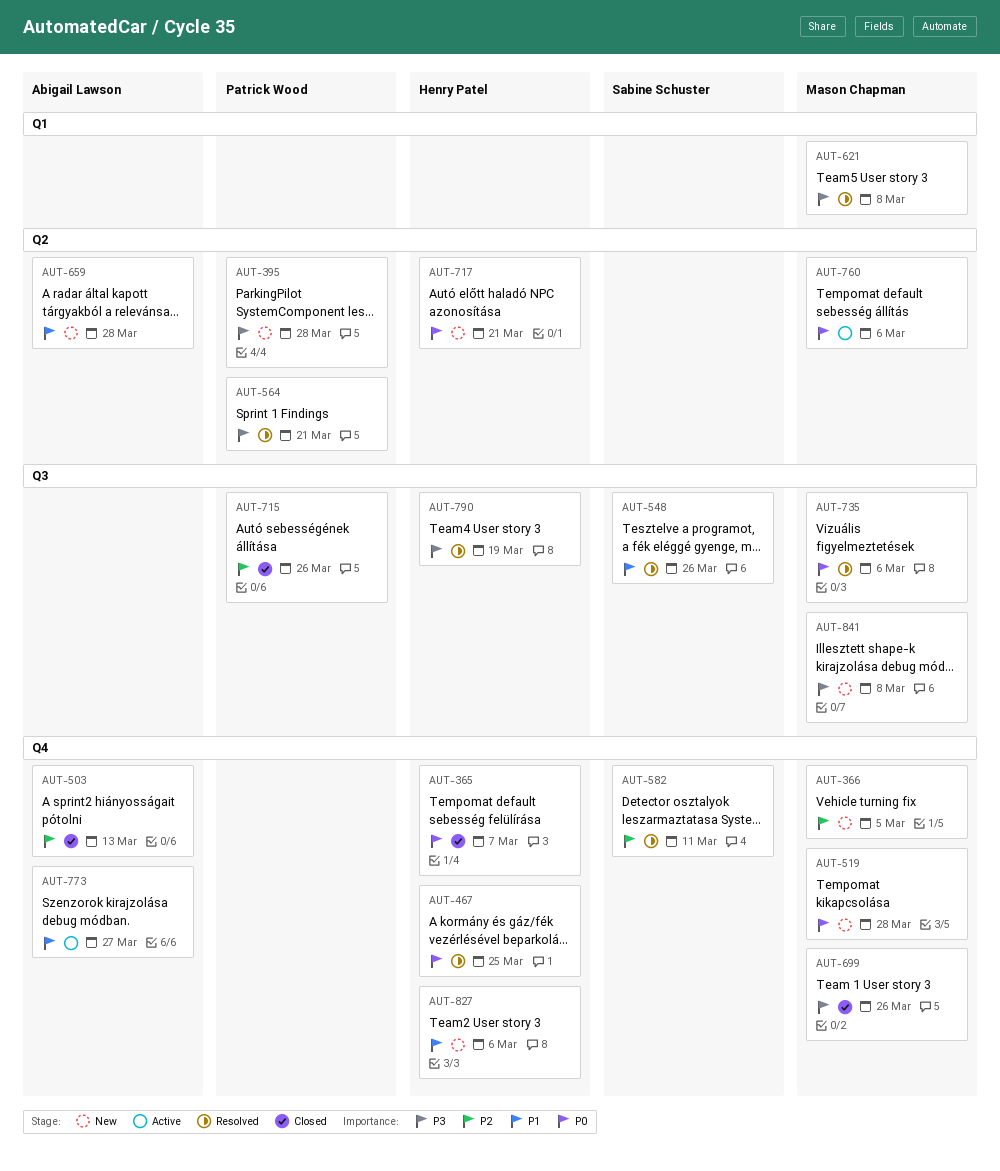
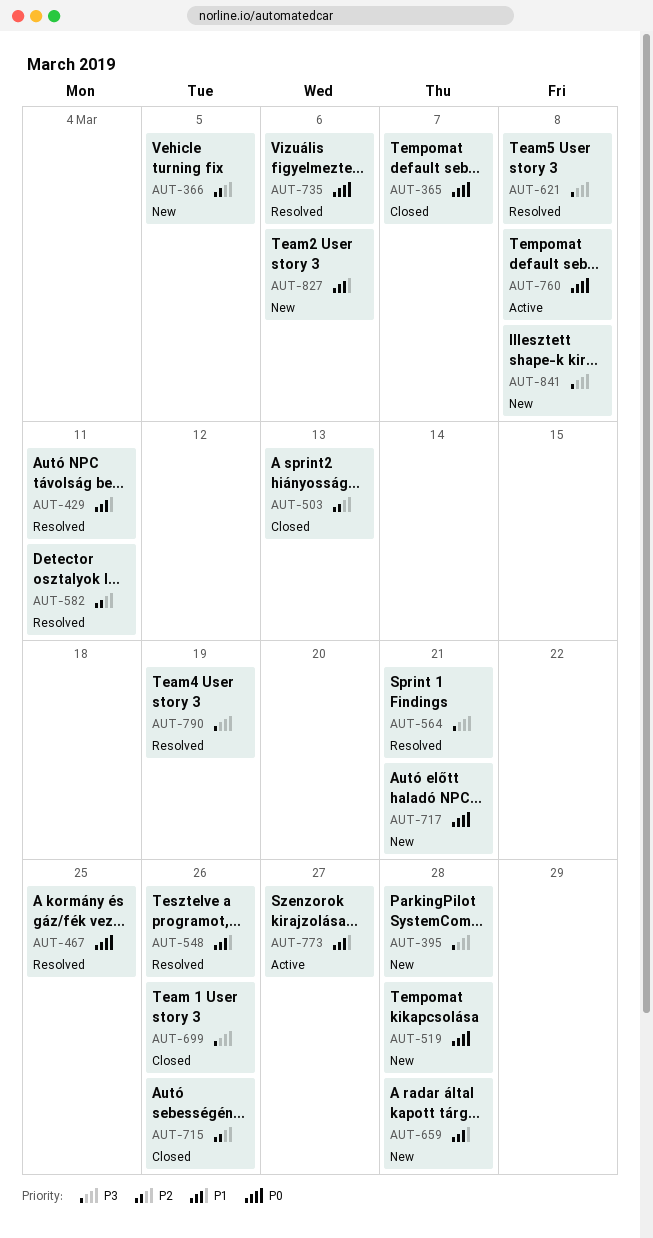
AUT-429: none -> present
AUT-760, due: Mar 6 -> Mar 8

